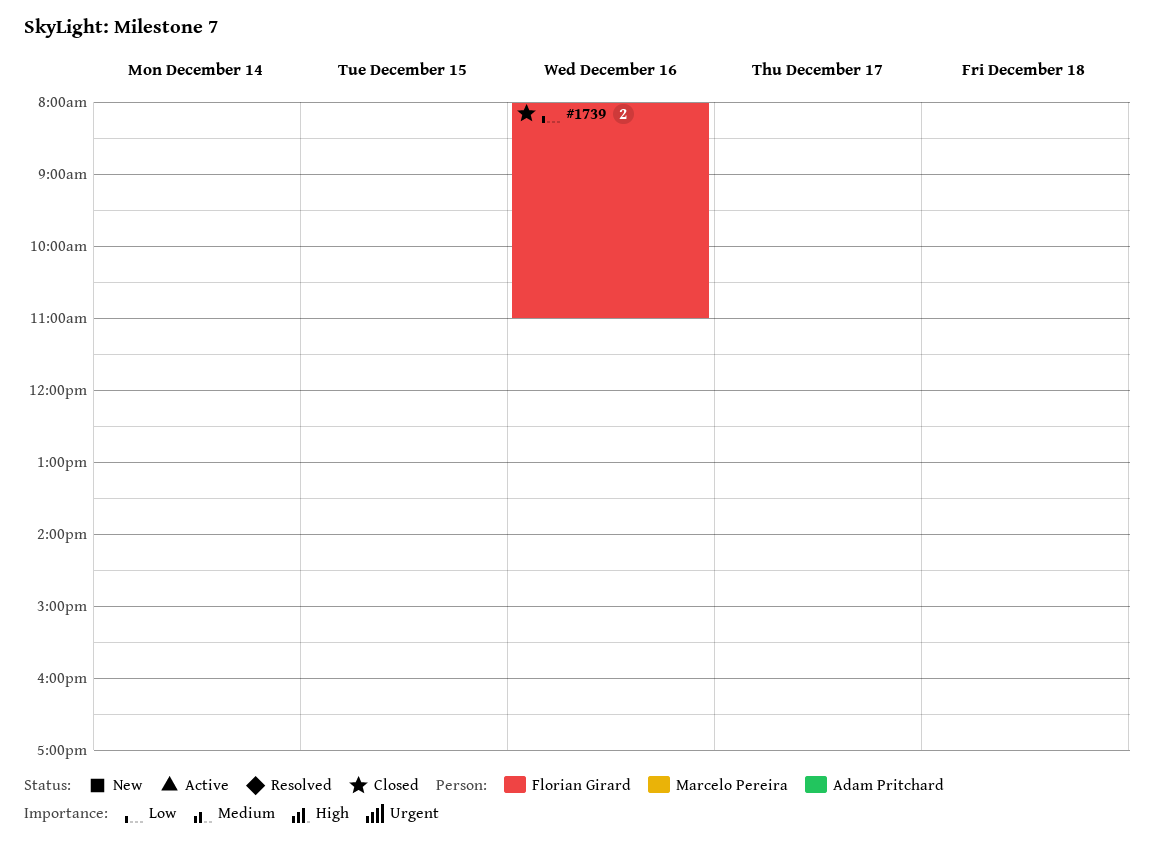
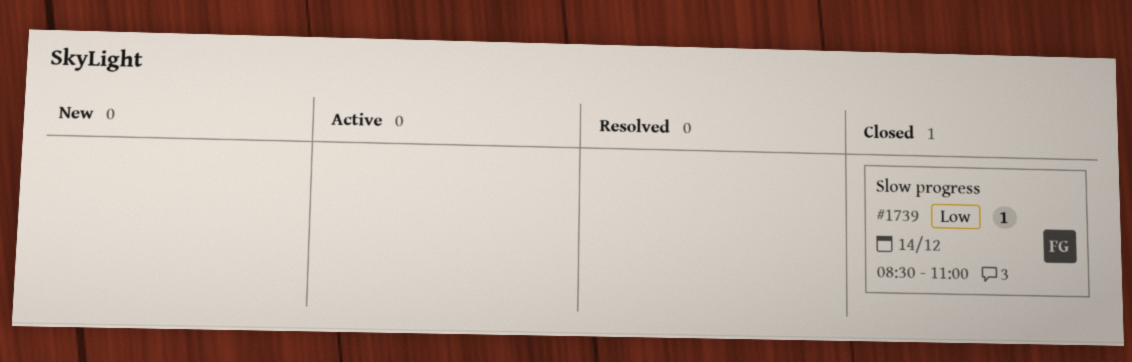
#1739, estimate: 2 -> 1
#1739, day: Dec 16 -> Dec 14
#1739, begins: 08:00 -> 08:30

